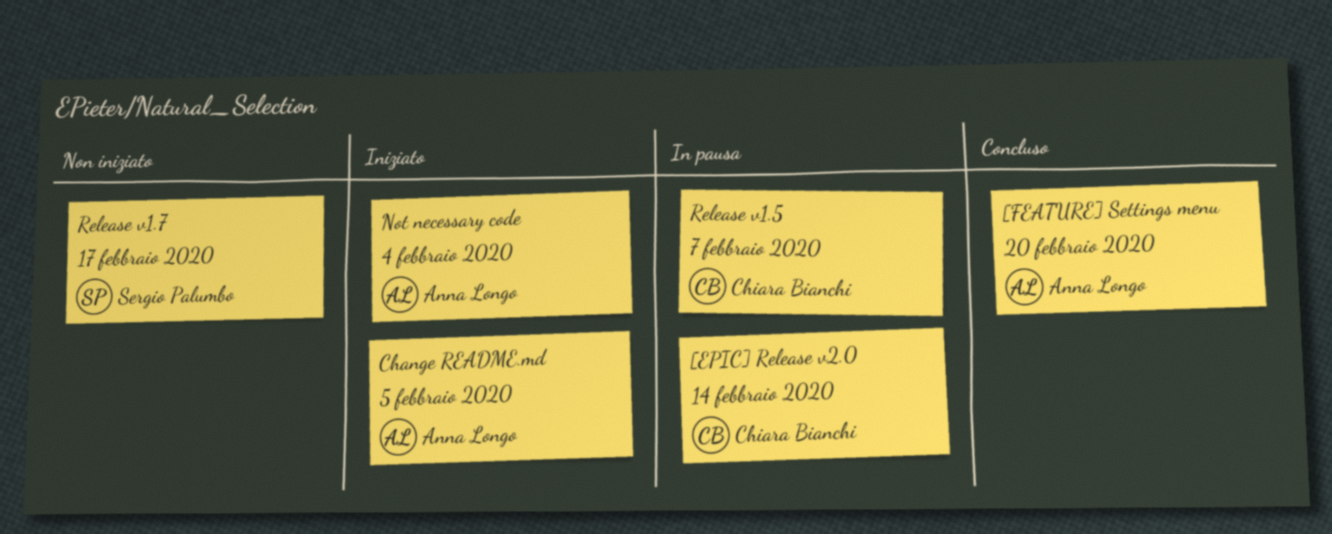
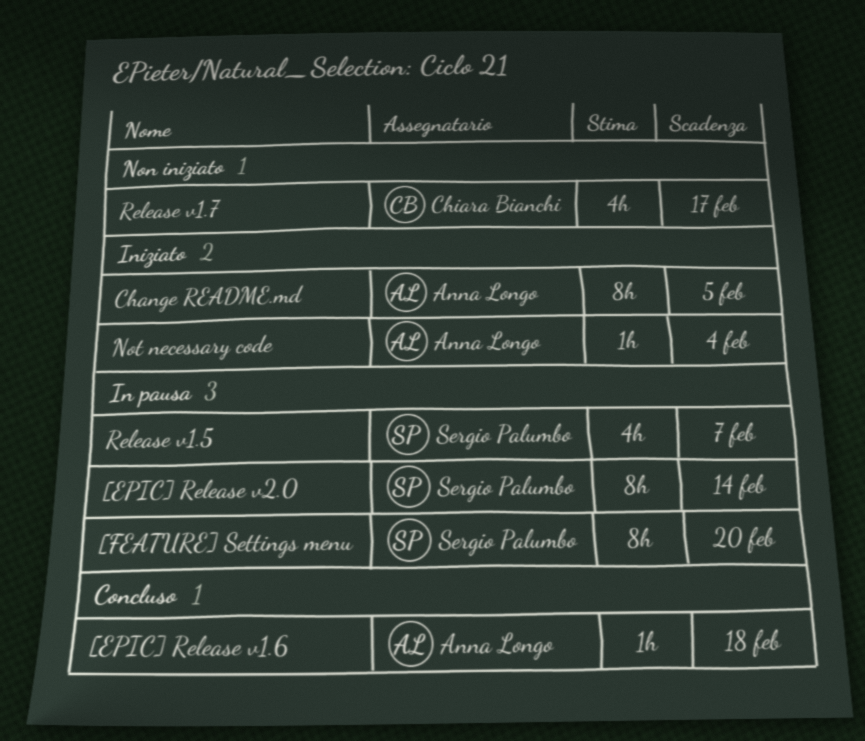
[EPIC] Release v1.6: none -> present
[EPIC] Release v2.0, owner: Chiara Bianchi -> Sergio Palumbo
[FEATURE] Settings menu, status: Concluso -> In pausa
[FEATURE] Settings menu, owner: Anna Longo -> Sergio Palumbo
Release v1.5, owner: Chiara Bianchi -> Sergio Palumbo
Release v1.7, owner: Sergio Palumbo -> Chiara Bianchi

